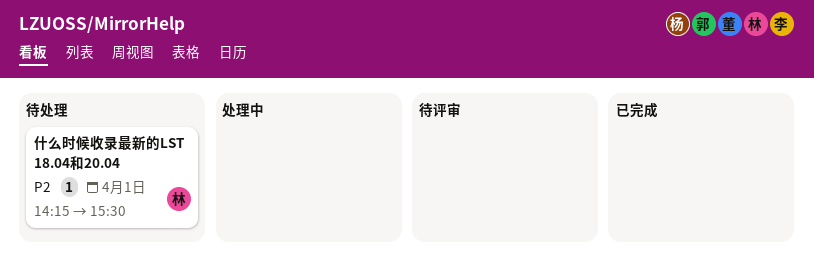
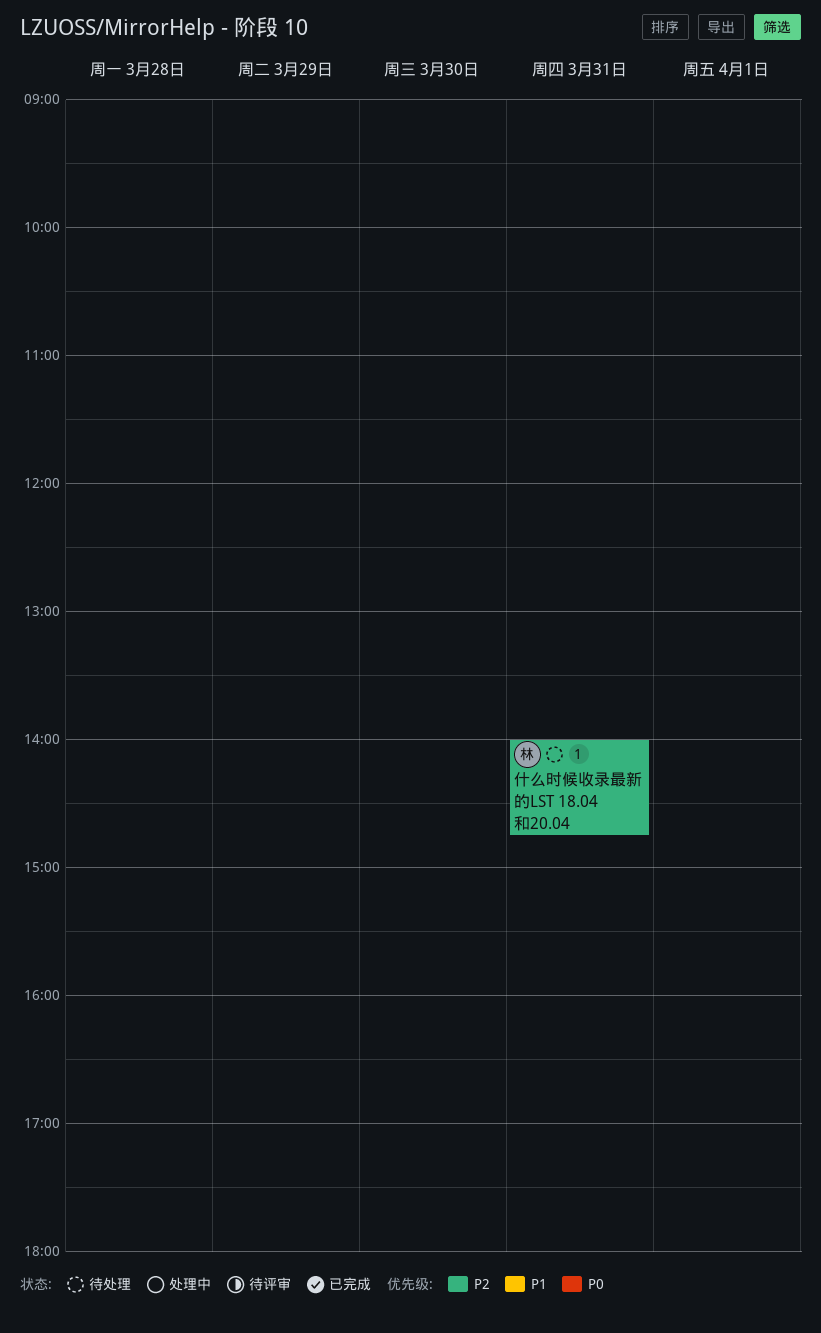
什么时候收录最新的LST 18.04和20.04, day: Apr 1 -> Mar 31
什么时候收录最新的LST 18.04和20.04, begins: 14:15 -> 14:00
什么时候收录最新的LST 18.04和20.04, ends: 15:30 -> 14:45

